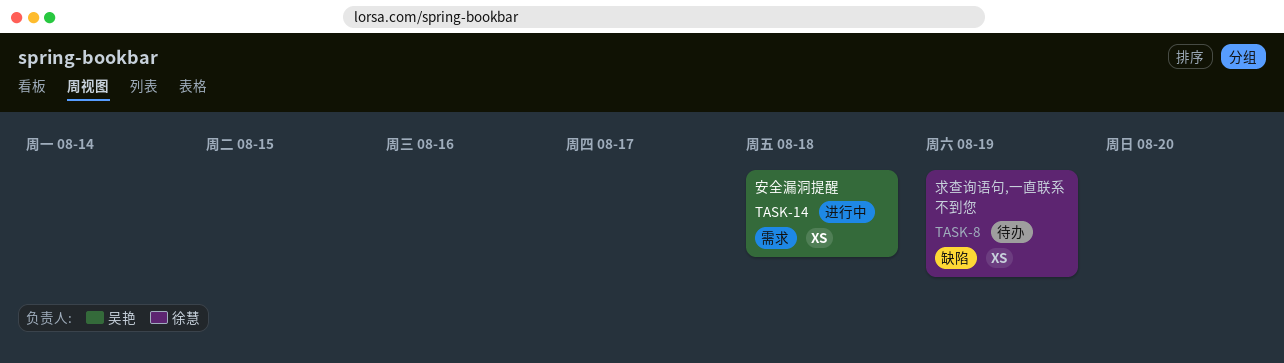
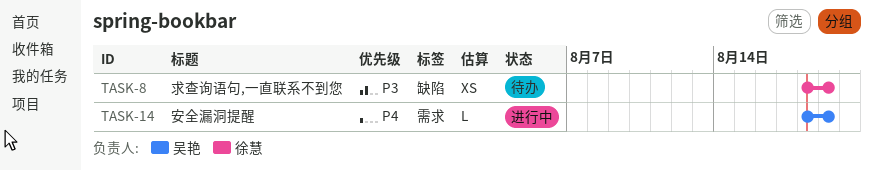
TASK-14, estimate: XS -> L
TASK-14, due: Aug 18 -> Aug 19

